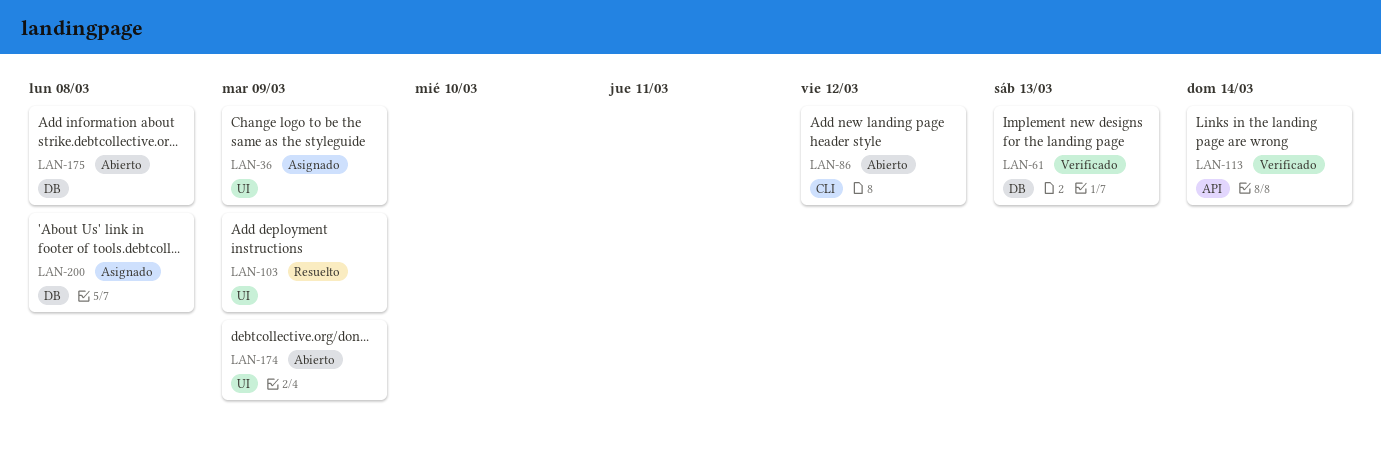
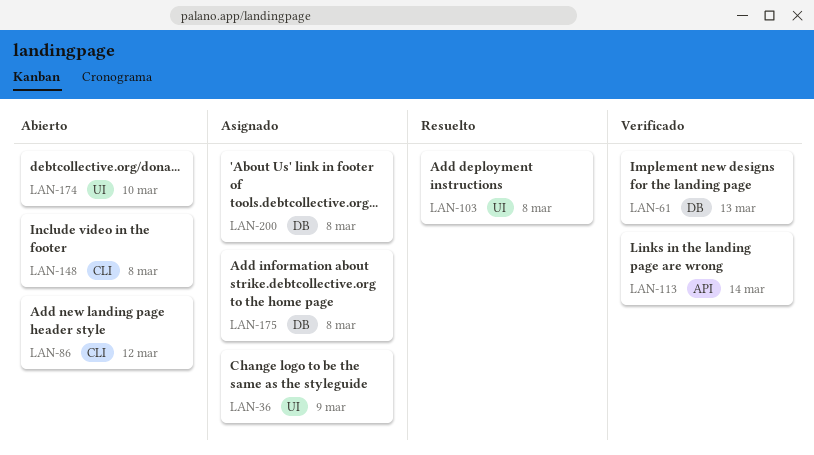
LAN-103, due: Mar 9 -> Mar 8
LAN-148: none -> present
LAN-174, due: Mar 9 -> Mar 10
LAN-175, status: Abierto -> Asignado

